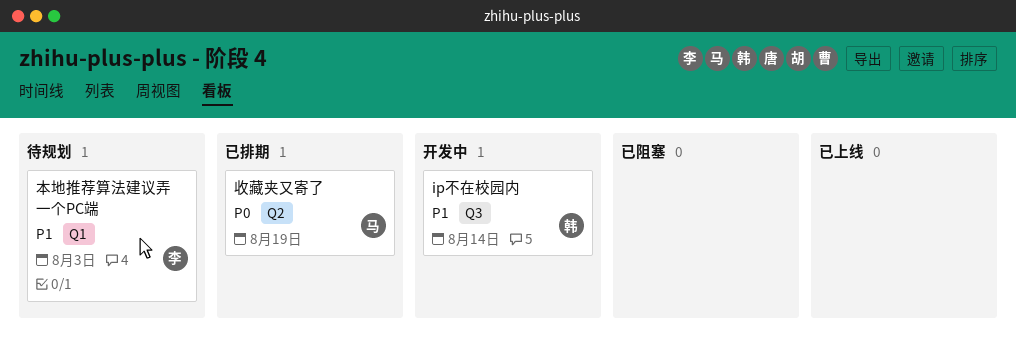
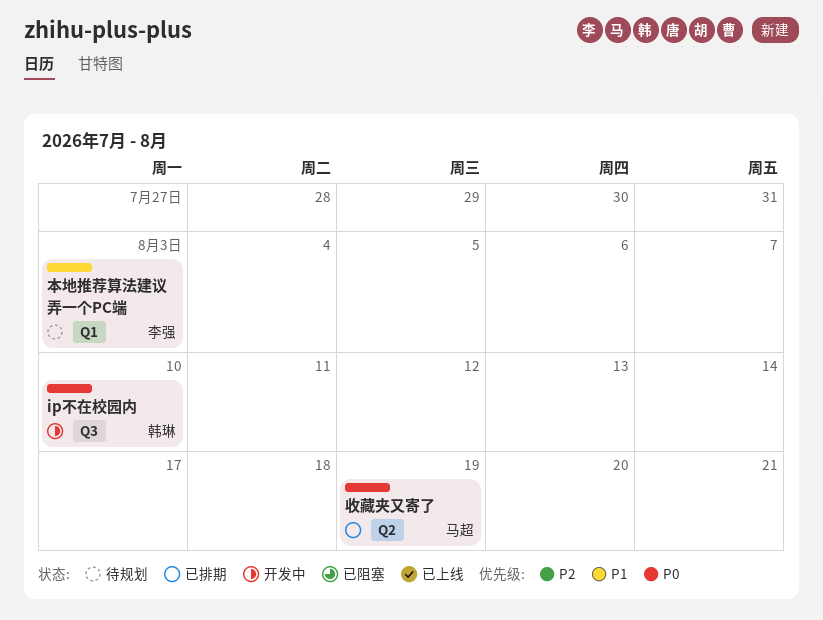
ip不在校园内, priority: P1 -> P0
ip不在校园内, due: Aug 14 -> Aug 10

